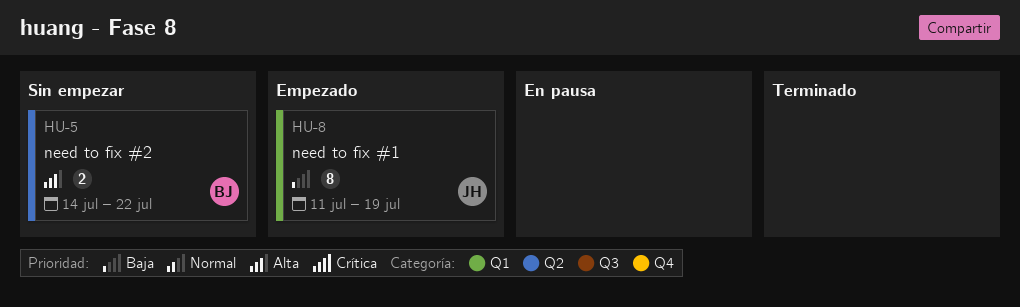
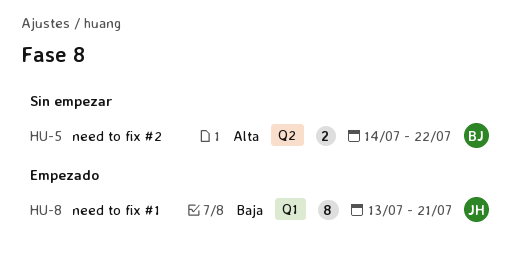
HU-8, start: Jul 11 -> Jul 13
HU-8, due: Jul 19 -> Jul 21

